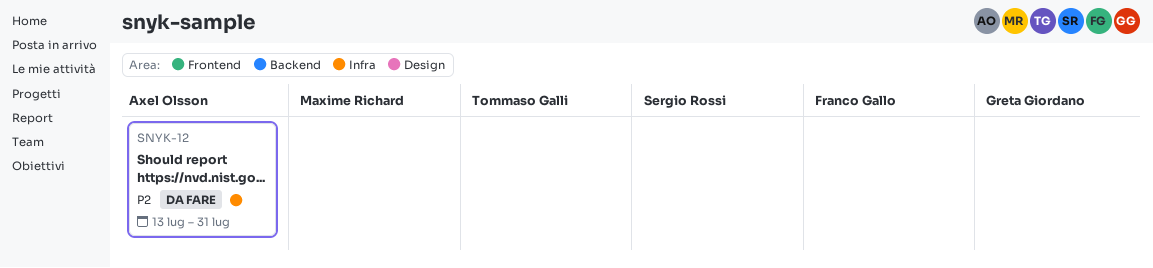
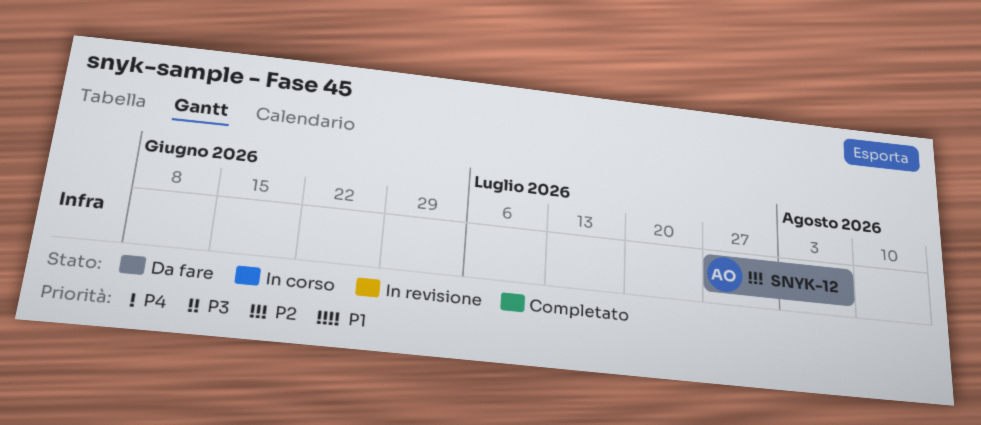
SNYK-12, start: Jul 13 -> Jul 27
SNYK-12, due: Jul 31 -> Aug 7

